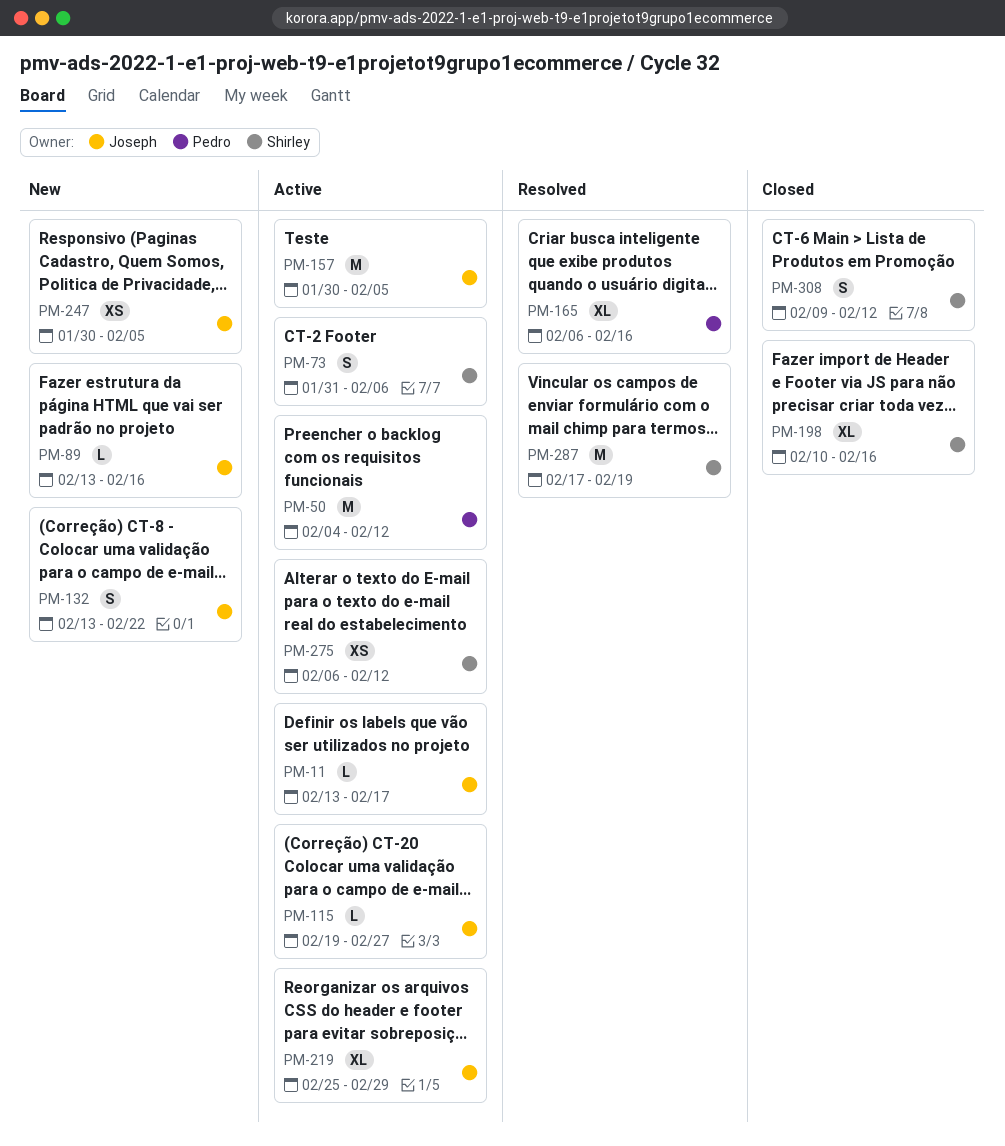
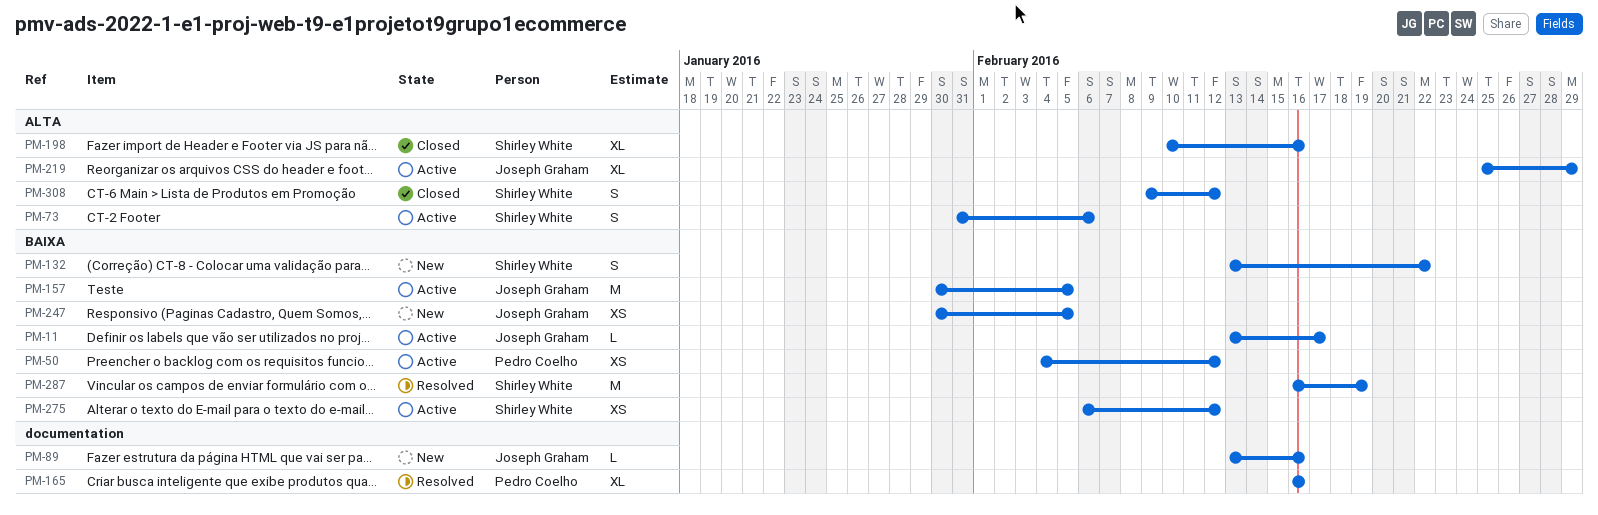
PM-50, estimate: M -> XS
PM-115: present -> none
PM-132, owner: Joseph Graham -> Shirley White
PM-165, start: Feb 6 -> Feb 16
PM-287, start: Feb 17 -> Feb 16

